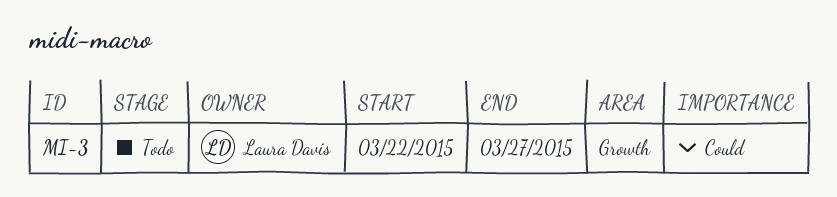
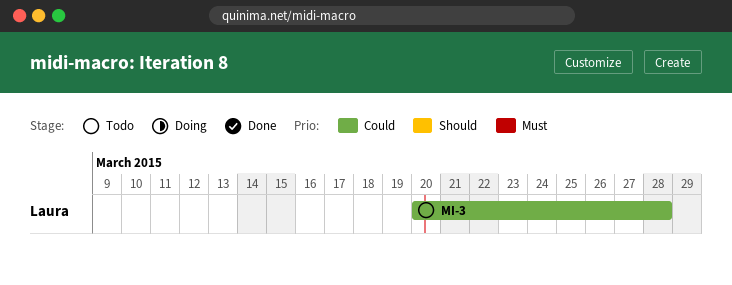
MI-3, start: Mar 22 -> Mar 20
MI-3, due: Mar 27 -> Mar 28

